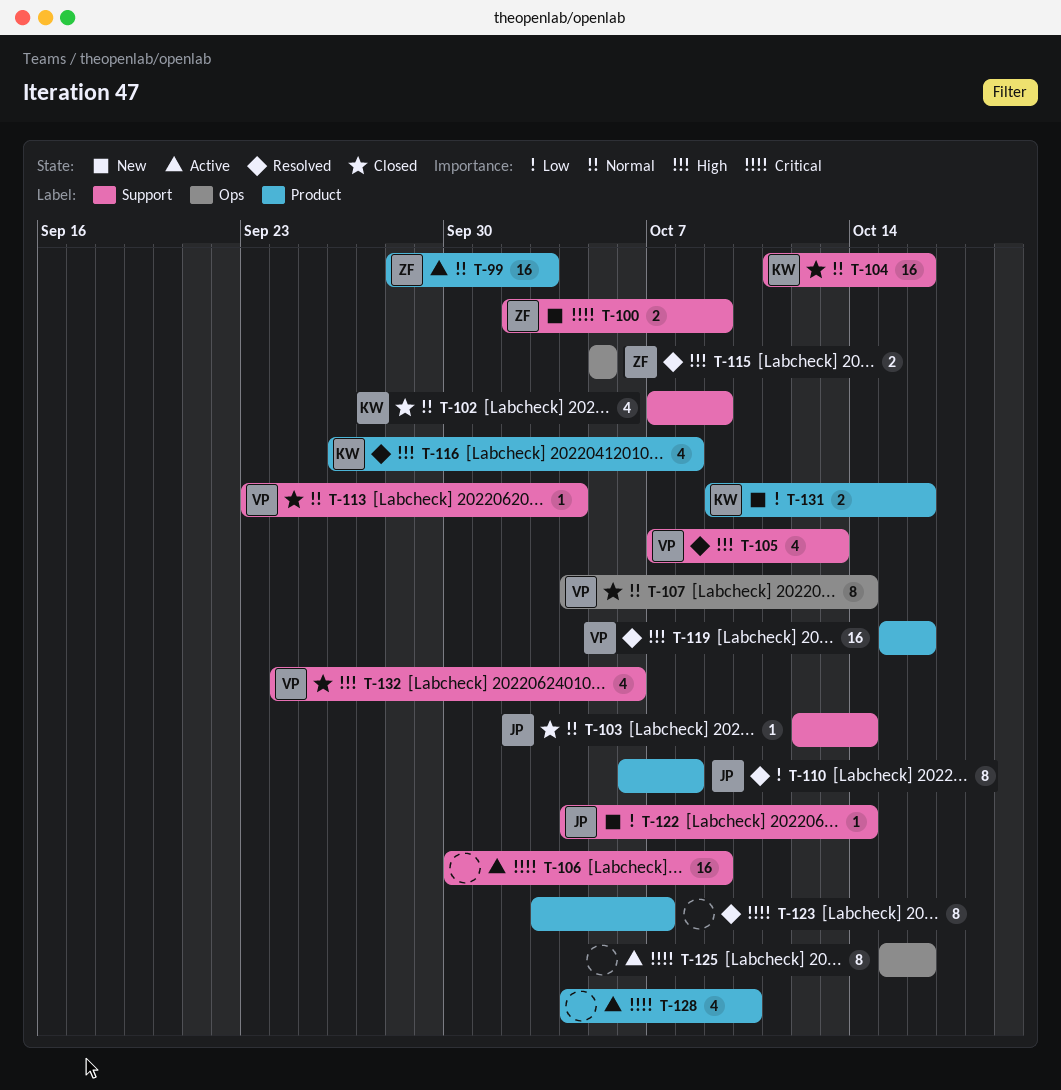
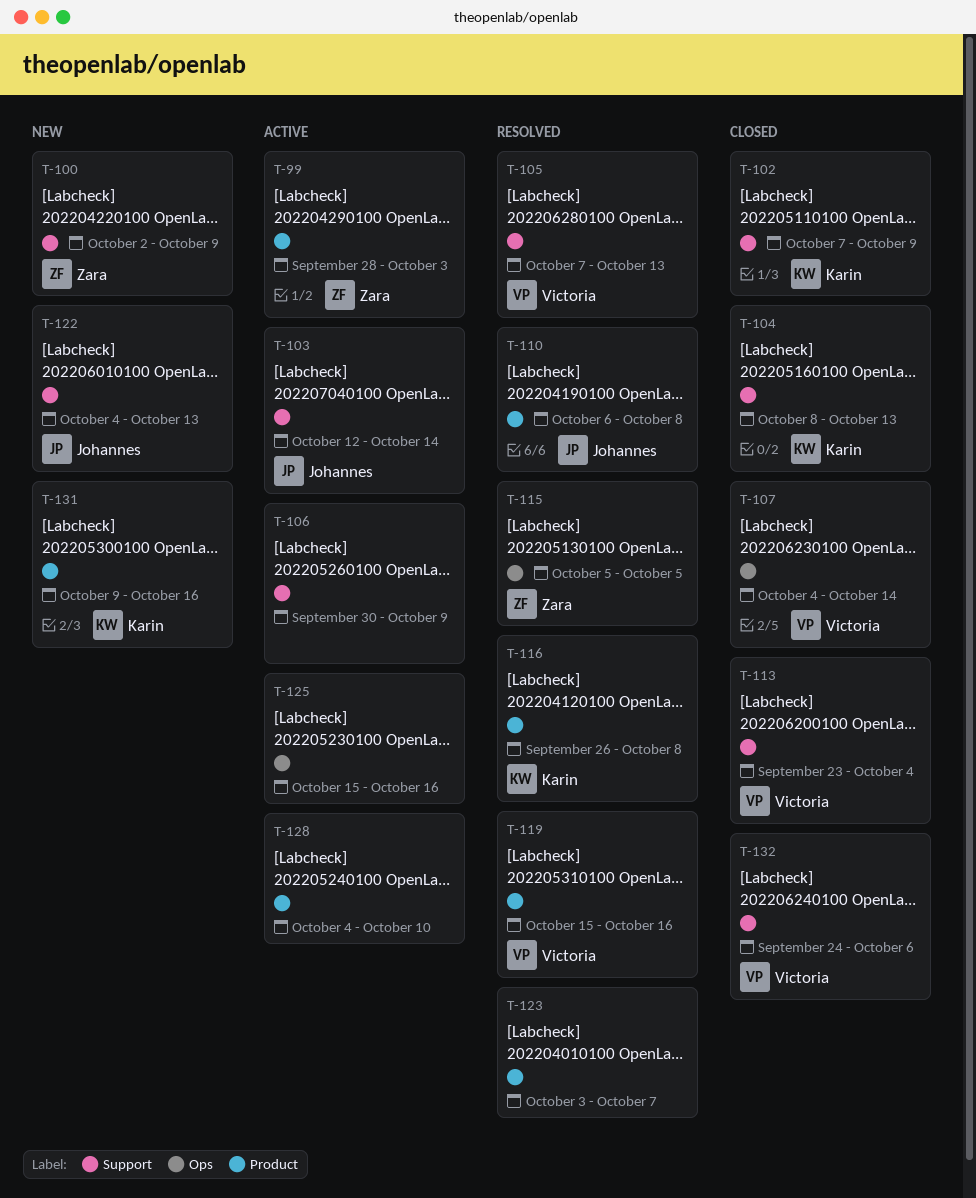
T-103, status: Closed -> Active
T-104, start: Oct 11 -> Oct 8
T-104, due: Oct 16 -> Oct 13
T-122, due: Oct 14 -> Oct 13

